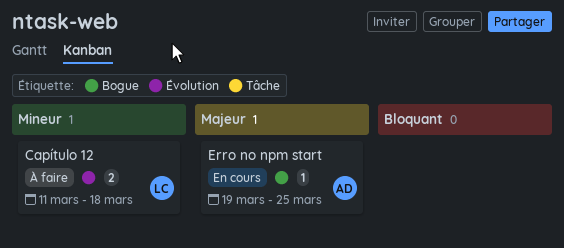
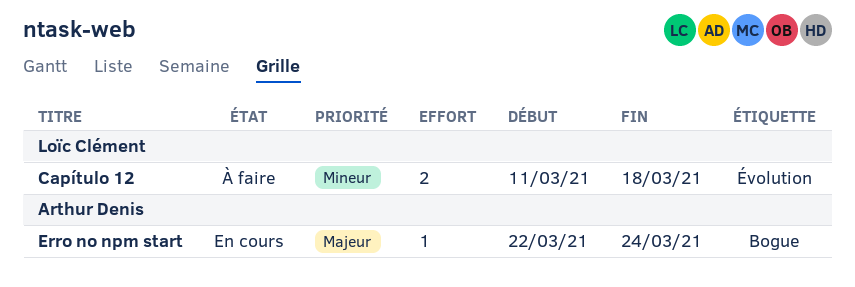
Erro no npm start, start: Mar 19 -> Mar 22
Erro no npm start, due: Mar 25 -> Mar 24

